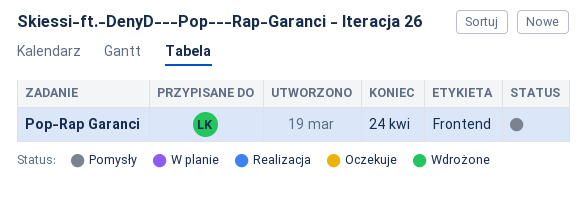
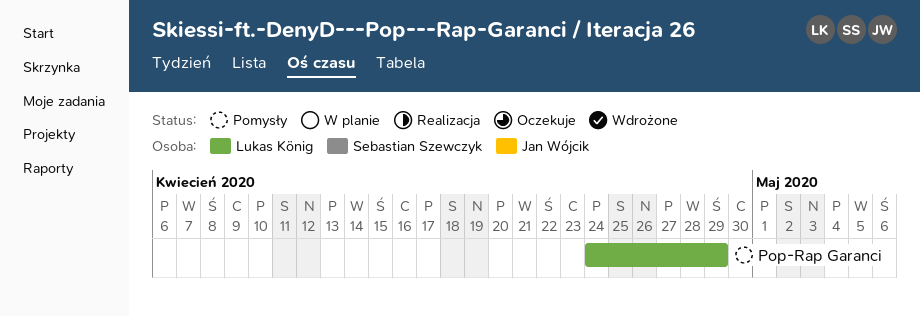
Pop-Rap Garanci, due: Apr 24 -> Apr 29

